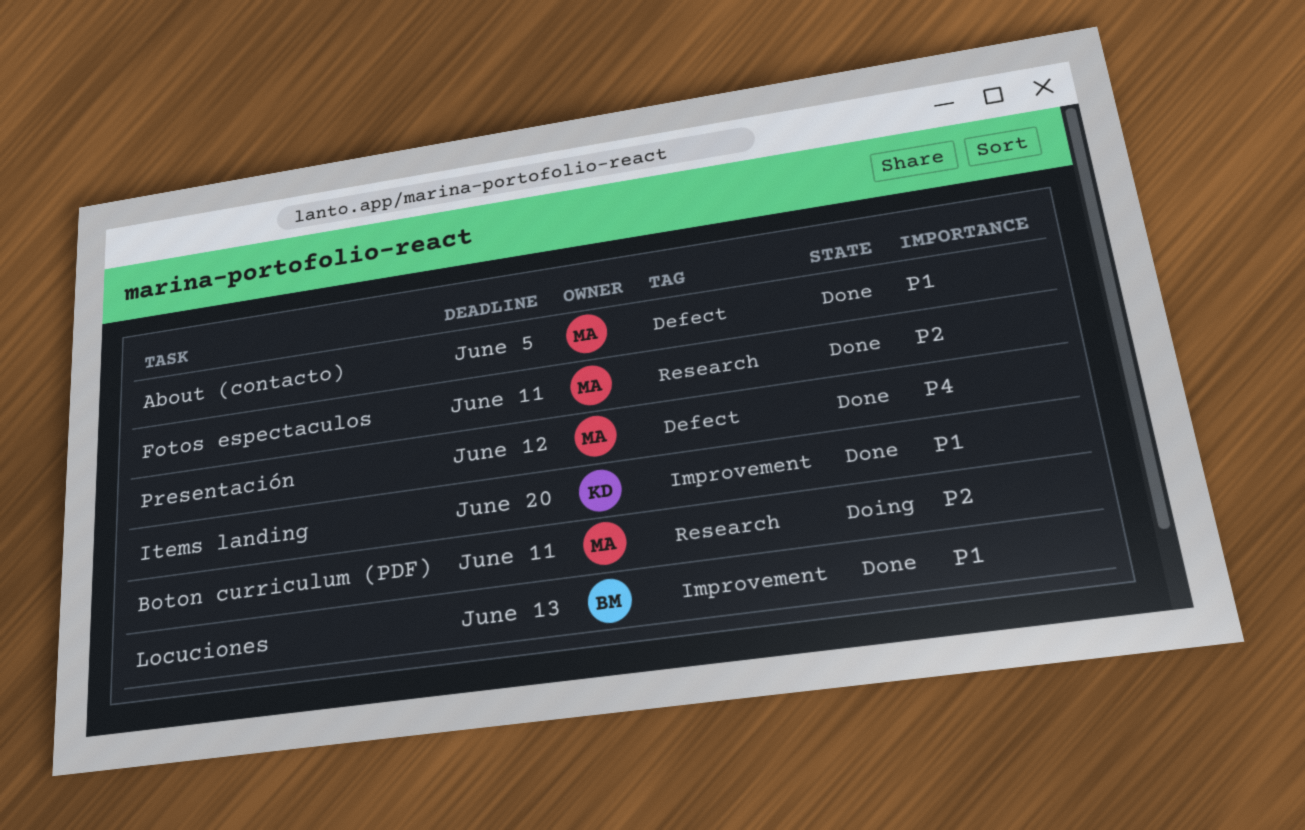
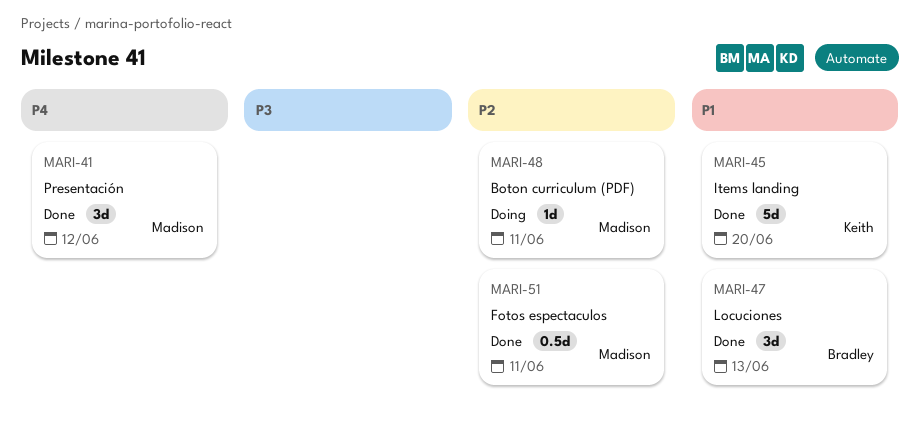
About (contacto): present -> none

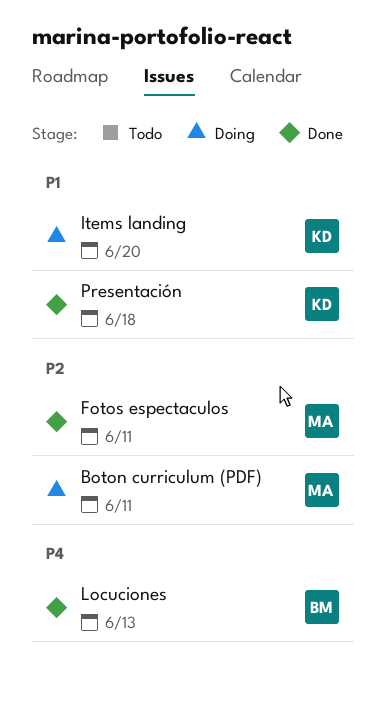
Items landing, status: Done -> Doing
Locuciones, priority: P1 -> P4
Presentación, owner: Madison -> Keith
Presentación, priority: P4 -> P1
Presentación, due: Jun 12 -> Jun 18

